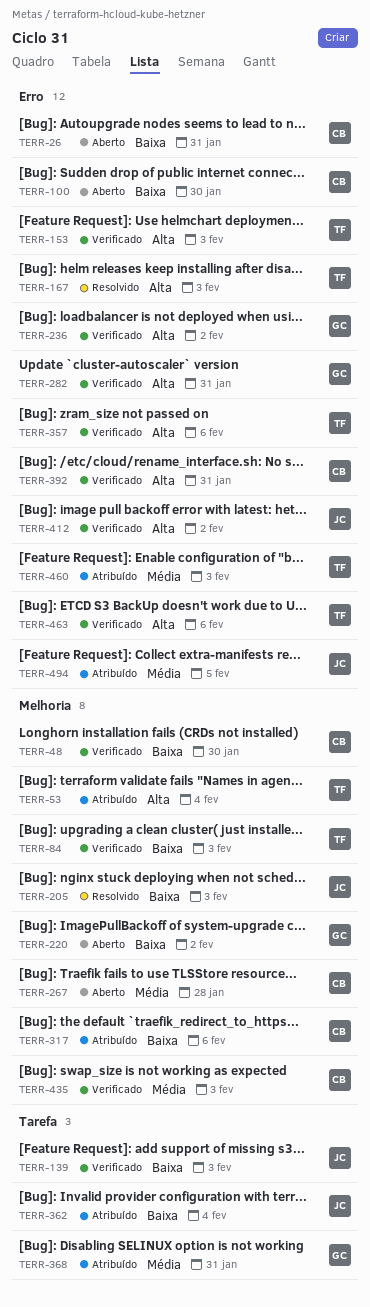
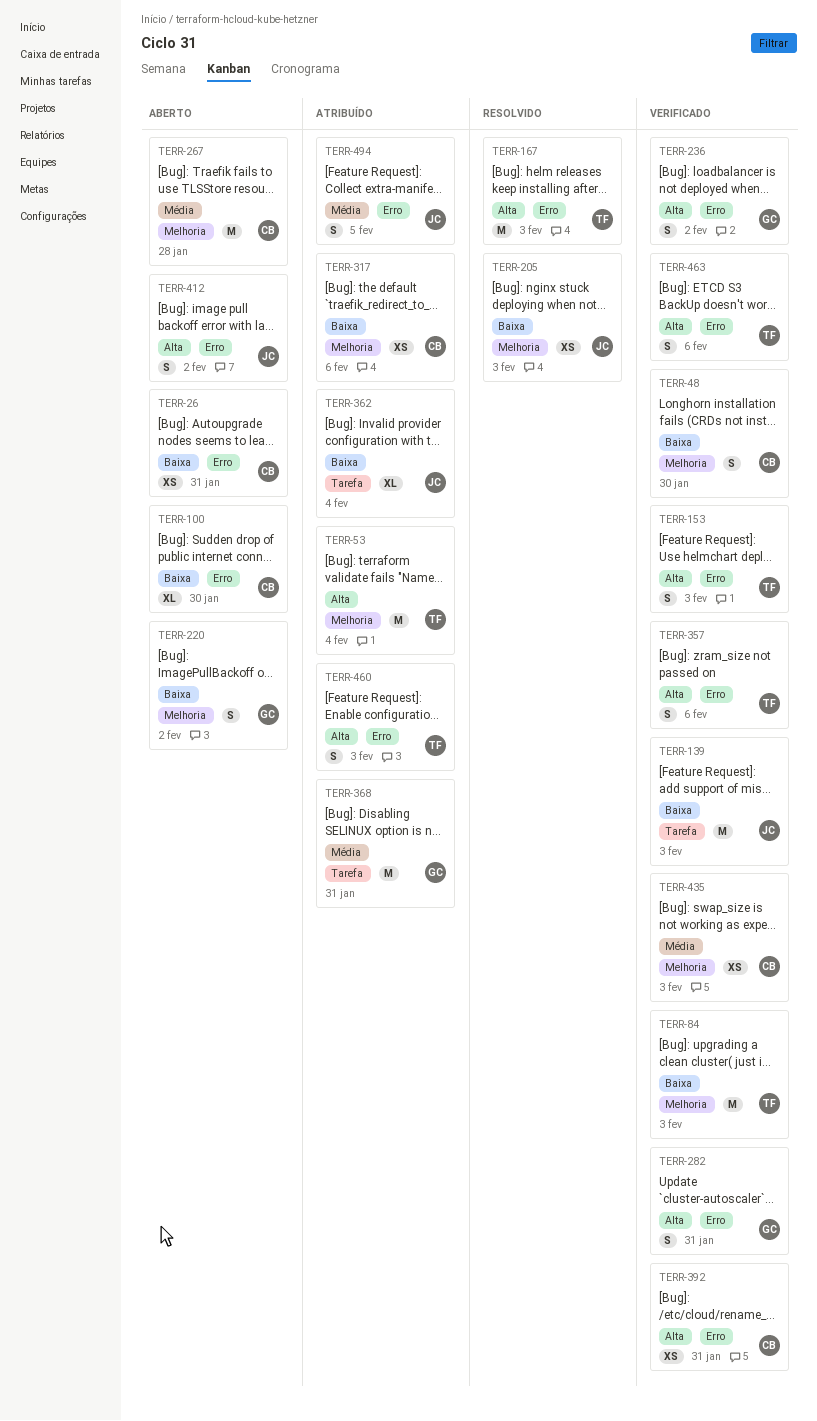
TERR-412, status: Verificado -> Aberto
TERR-460, priority: Média -> Alta

